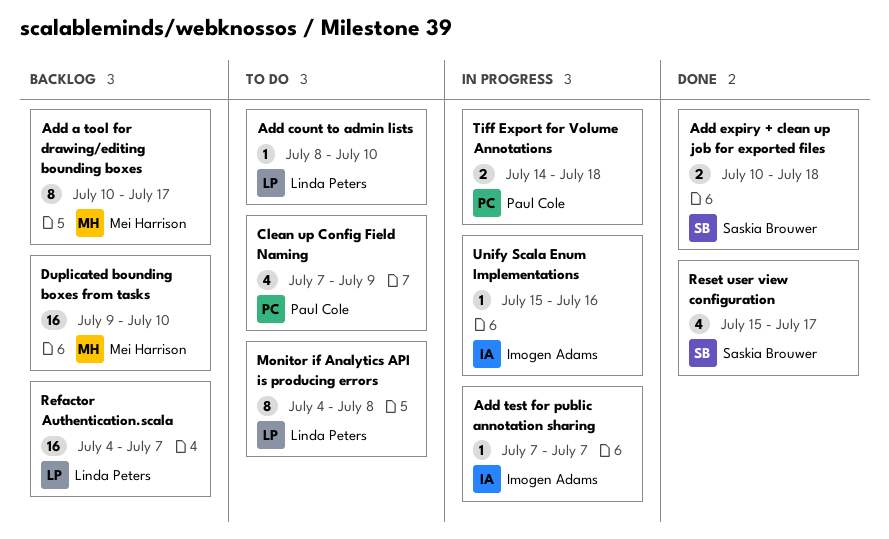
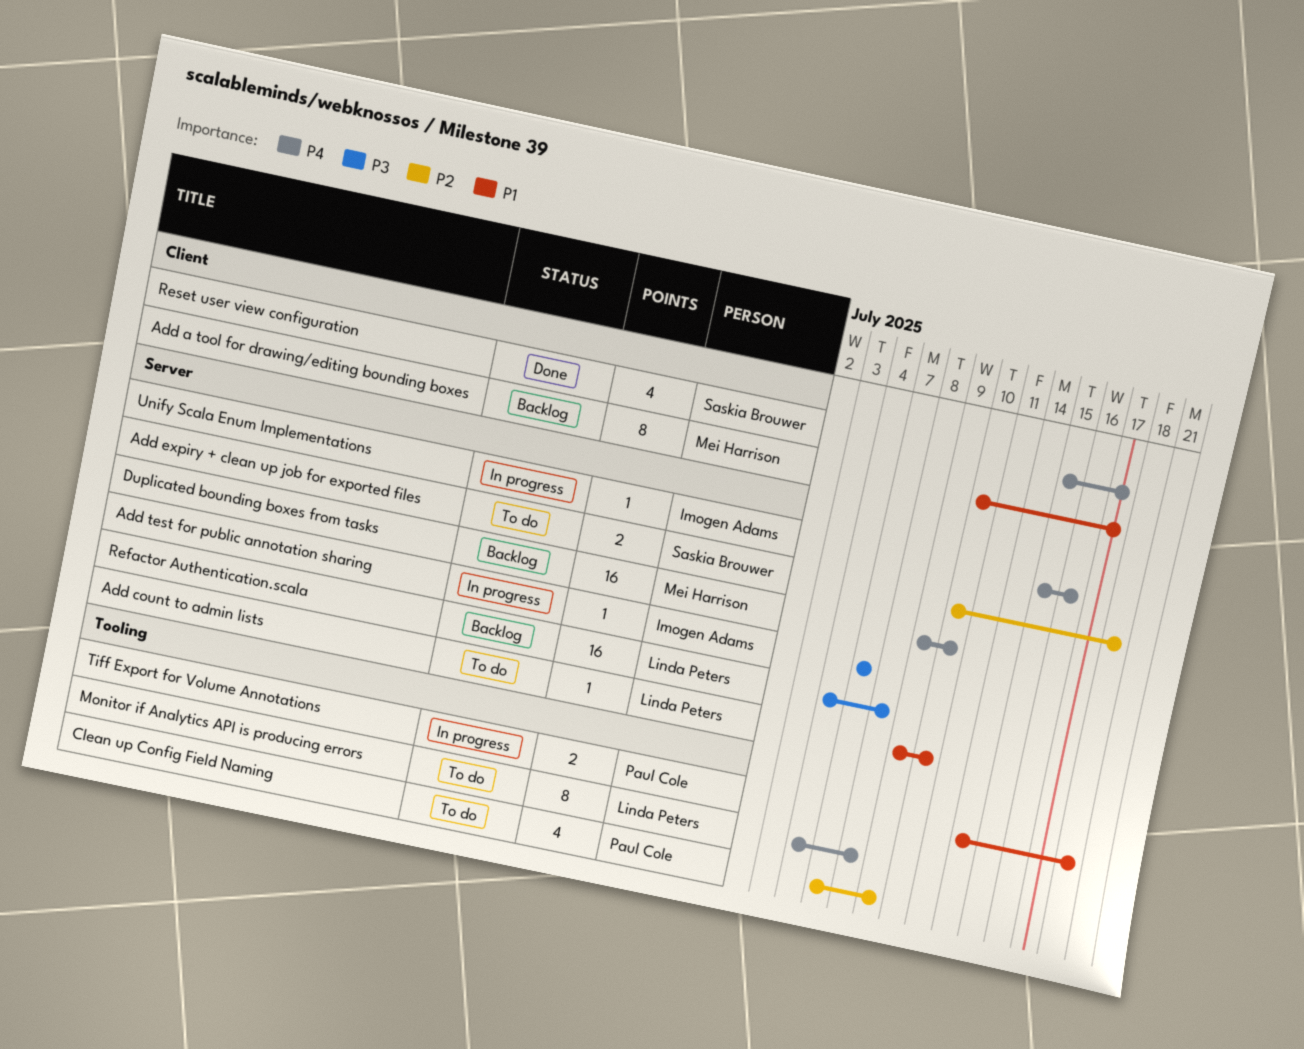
Add count to admin lists, start: Jul 8 -> Jul 9
Add expiry + clean up job for exported files, status: Done -> To do
Refactor Authentication.scala, due: Jul 7 -> Jul 8

